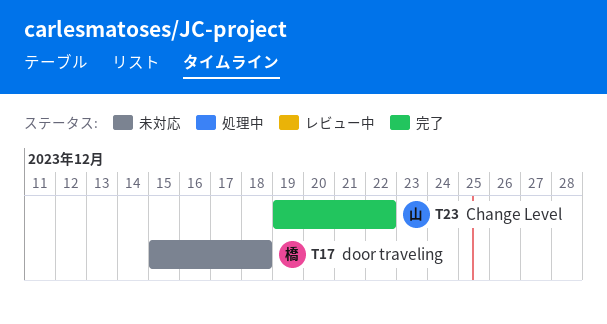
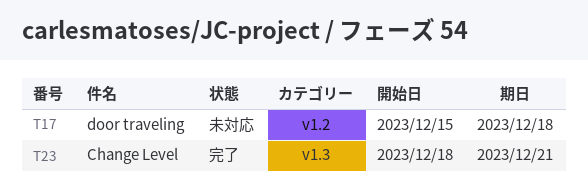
T23, start: Dec 19 -> Dec 18
T23, due: Dec 22 -> Dec 21

